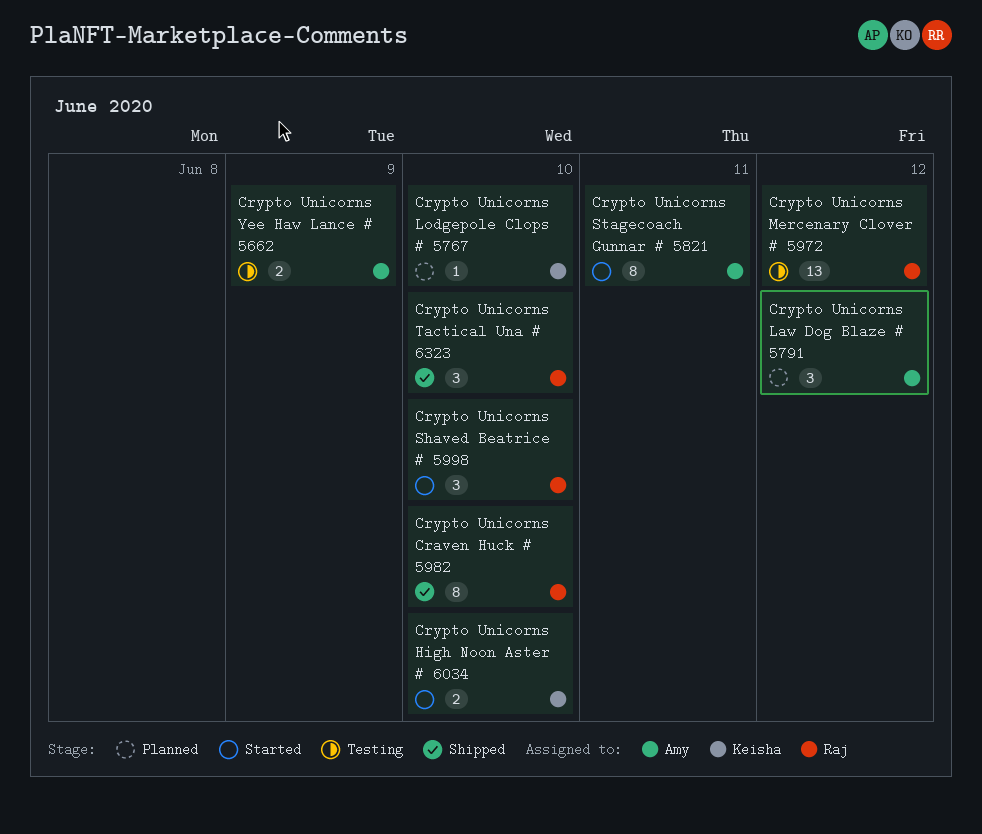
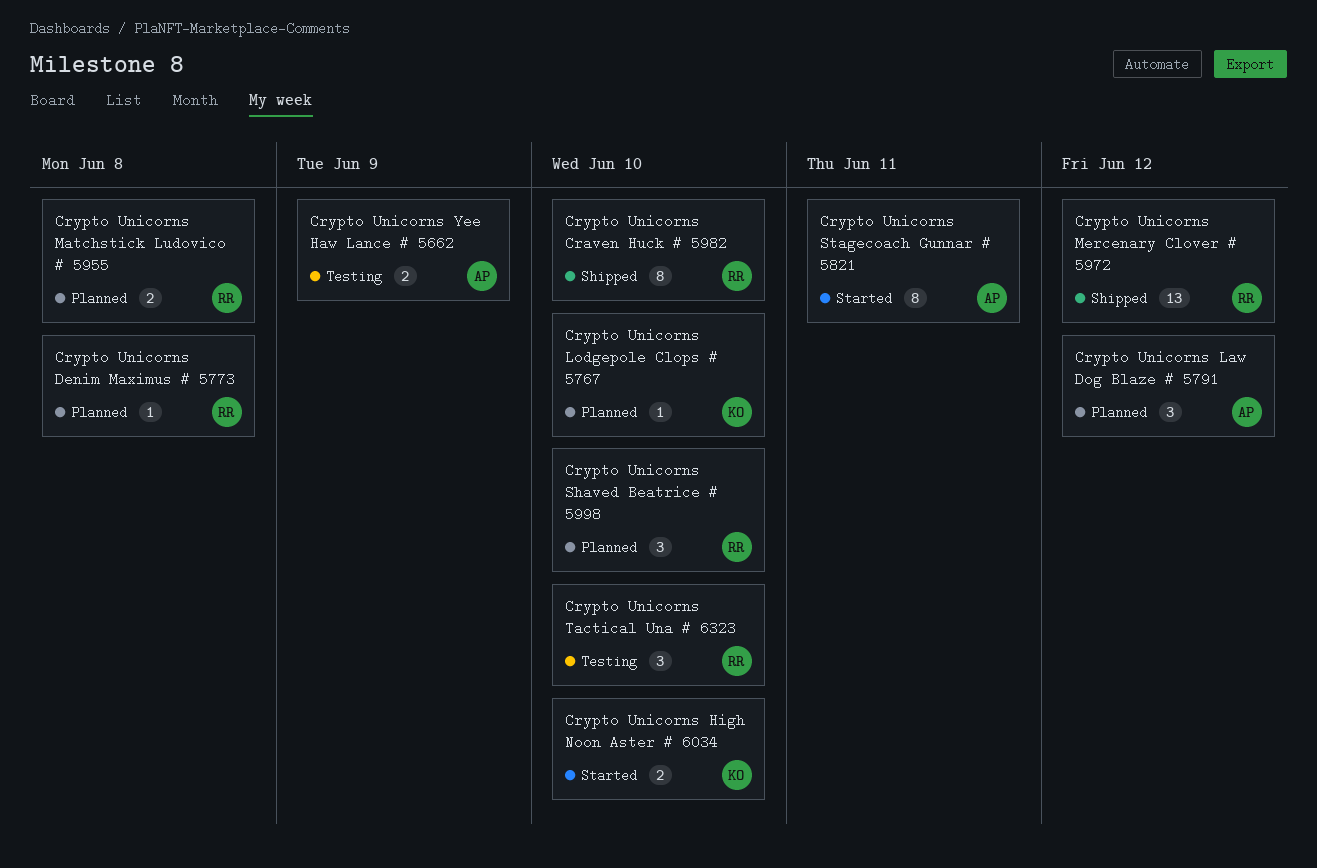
Crypto Unicorns Denim Maximus # 5773: none -> present
Crypto Unicorns Matchstick Ludovico # 5955: none -> present
Crypto Unicorns Mercenary Clover # 5972, status: Testing -> Shipped
Crypto Unicorns Shaved Beatrice # 5998, status: Started -> Planned
Crypto Unicorns Tactical Una # 6323, status: Shipped -> Testing

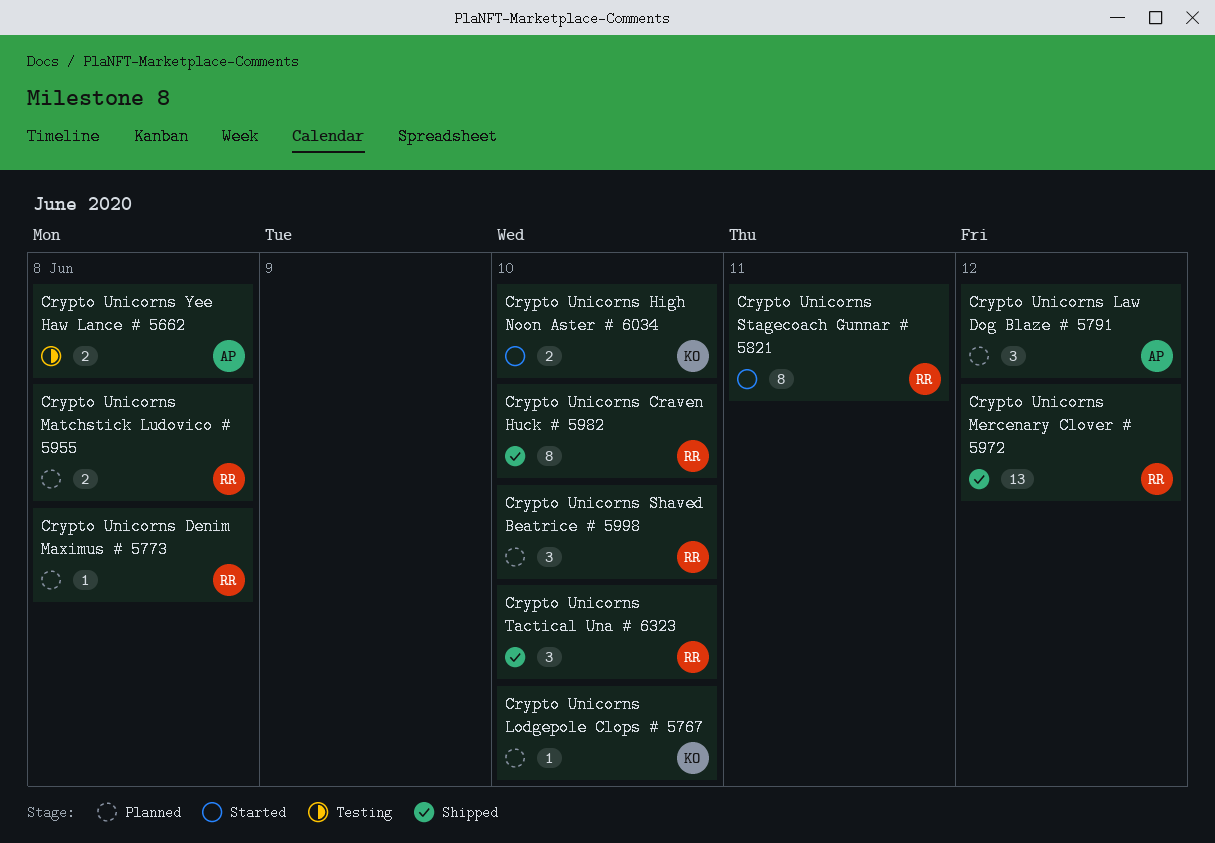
Crypto Unicorns Stagecoach Gunnar # 5821, owner: AP -> RR
Crypto Unicorns Tactical Una # 6323, status: Testing -> Shipped
Crypto Unicorns Yee Haw Lance # 5662, due: Jun 9 -> Jun 8

